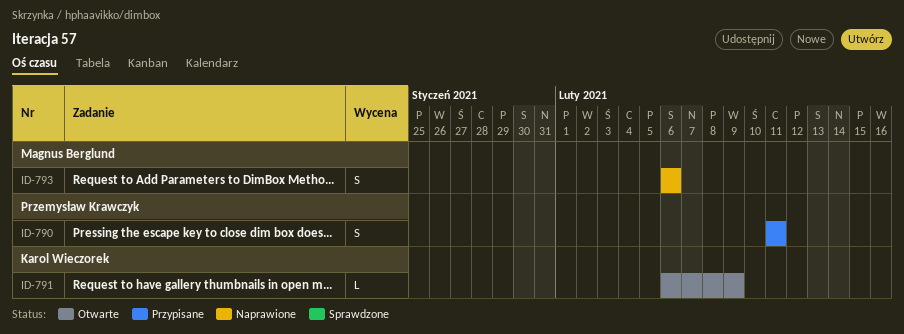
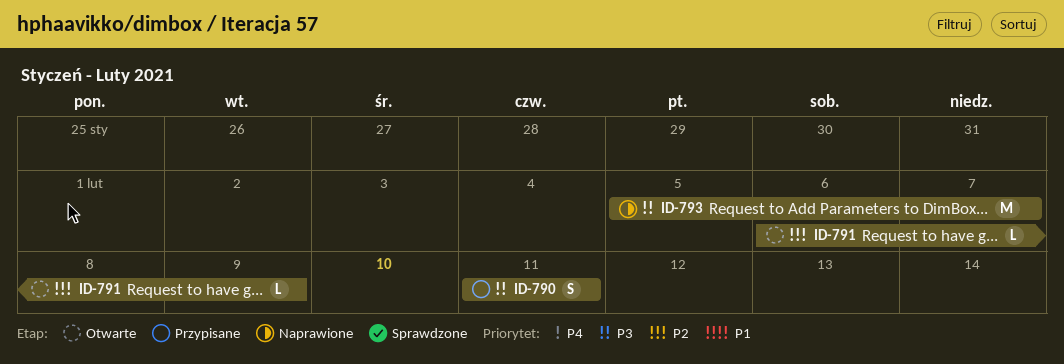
ID-793, estimate: S -> M
ID-793, start: Feb 6 -> Feb 5
ID-793, due: Feb 6 -> Feb 7

